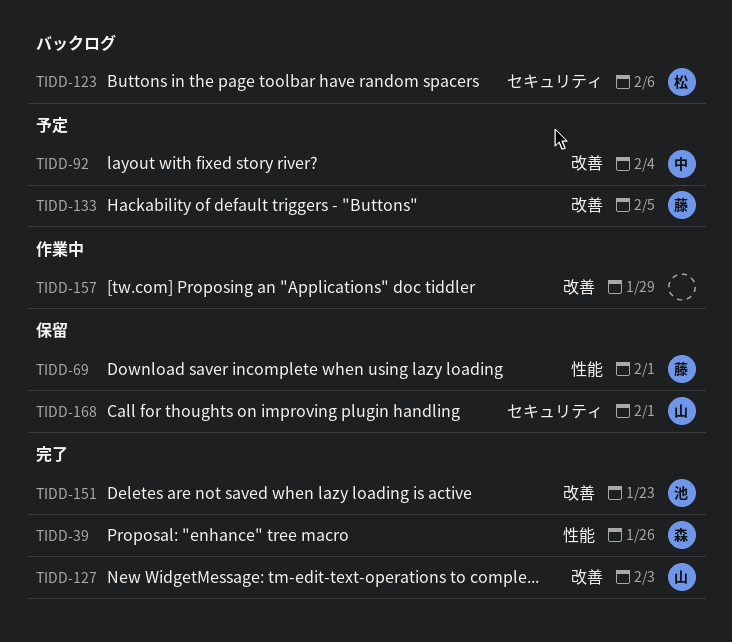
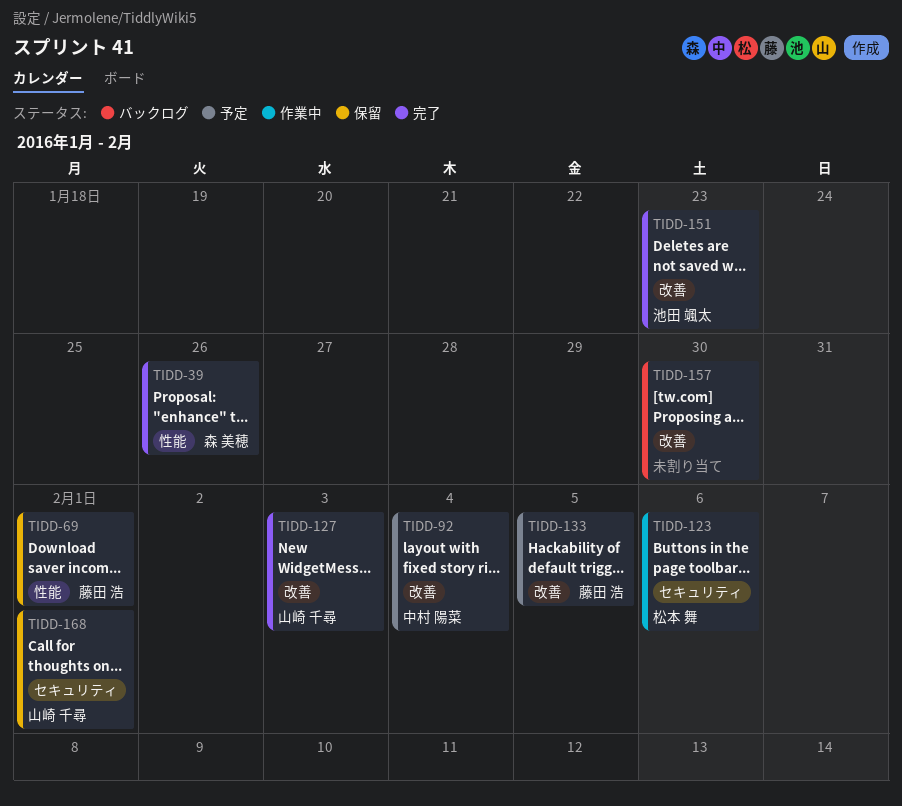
TIDD-123, status: バックログ -> 作業中
TIDD-157, status: 作業中 -> バックログ
TIDD-157, due: Jan 29 -> Jan 30

